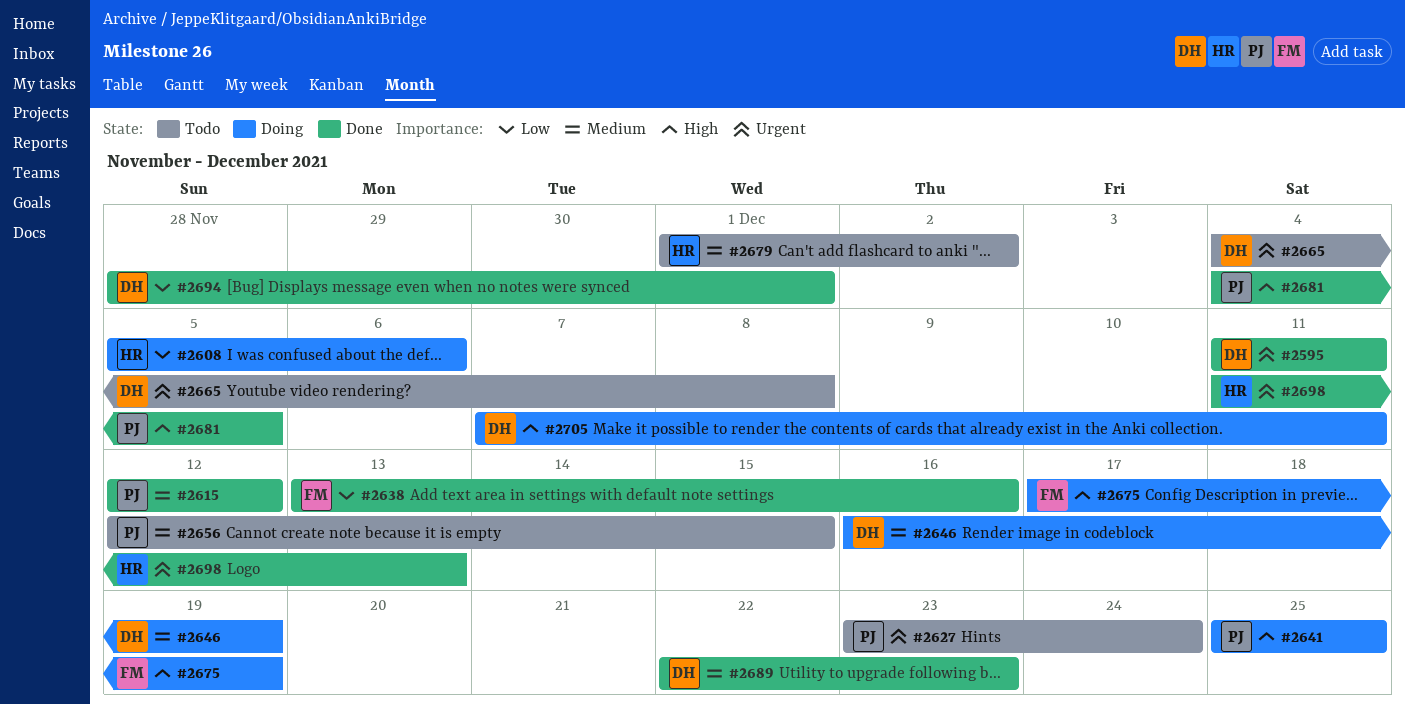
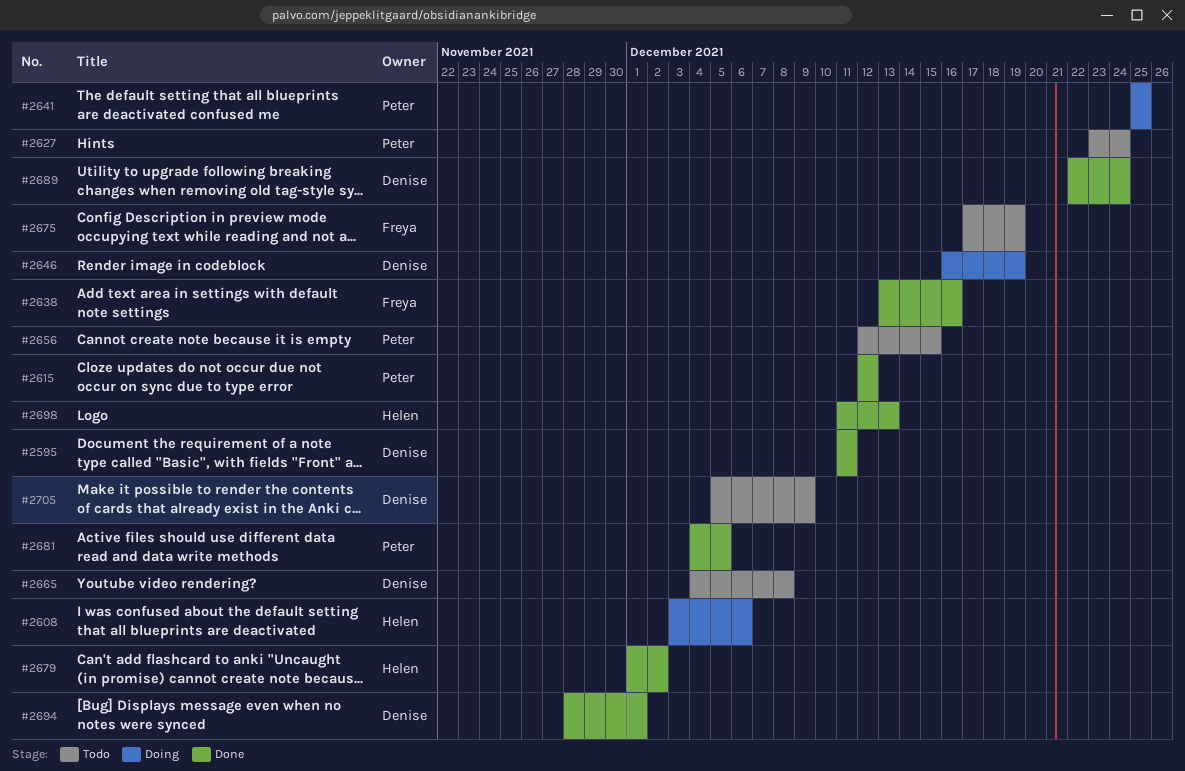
#2608, start: Dec 5 -> Dec 3
#2675, status: Doing -> Todo
#2679, status: Todo -> Done
#2689, due: Dec 23 -> Dec 24
#2705, status: Doing -> Todo
#2705, start: Dec 7 -> Dec 5
#2705, due: Dec 11 -> Dec 9

